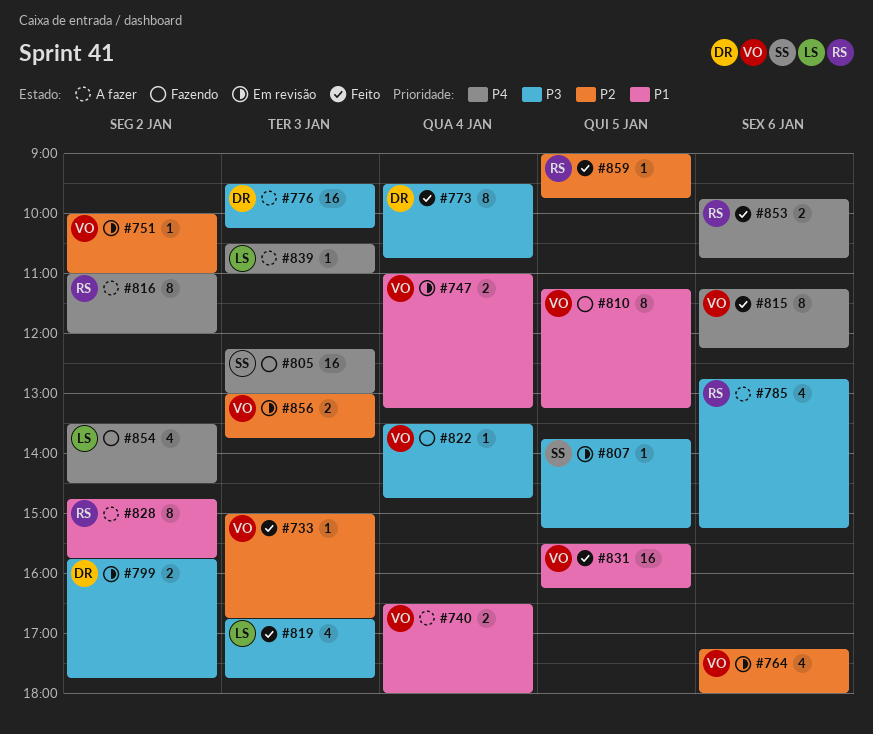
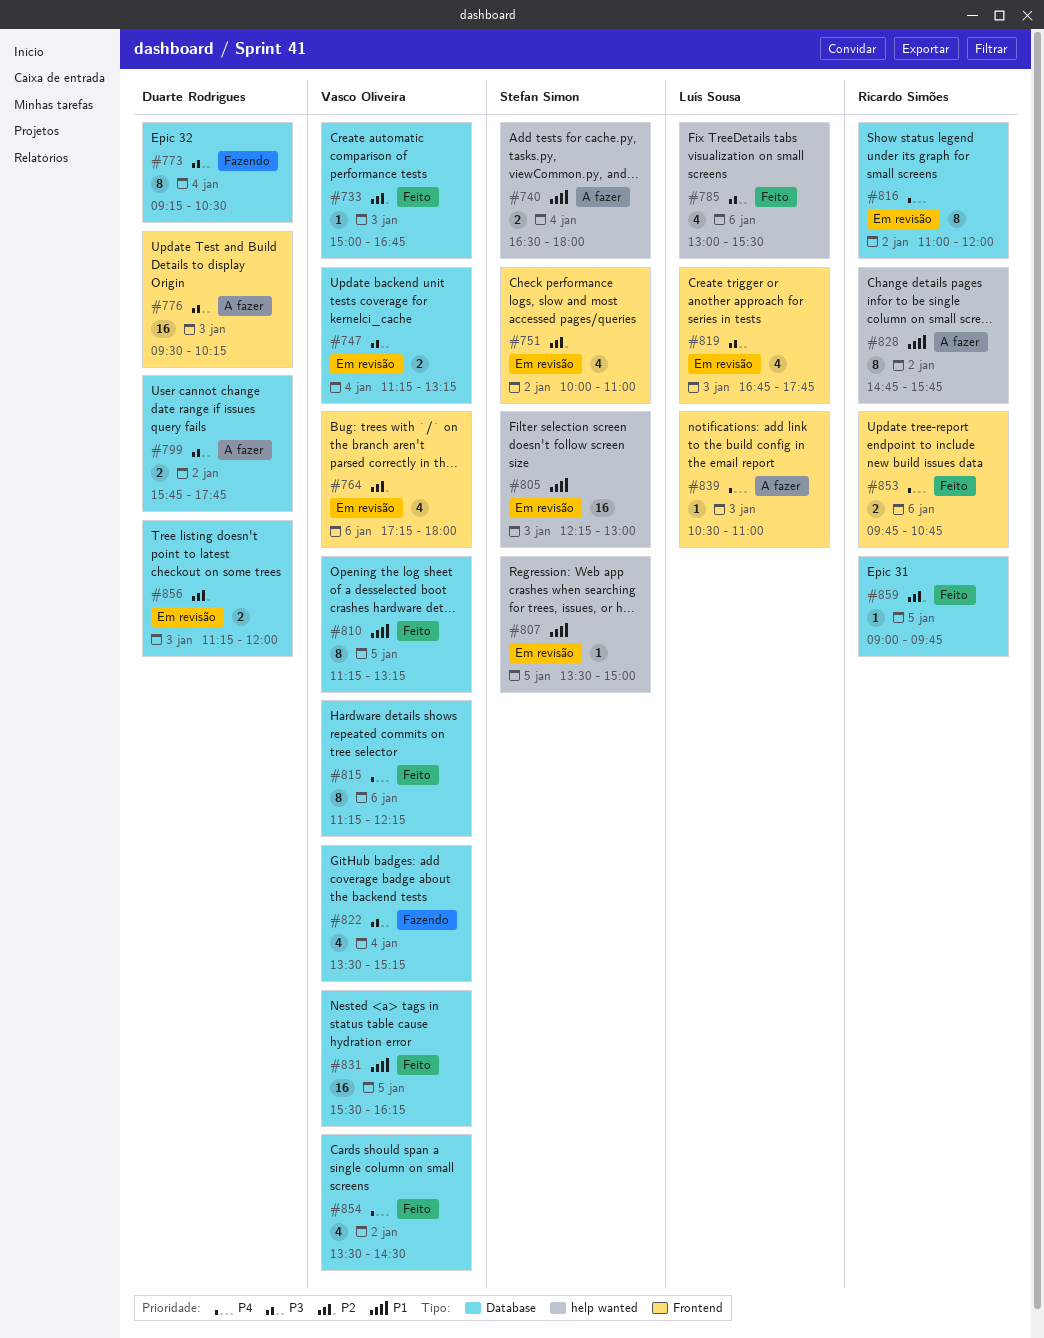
#740, owner: Vasco Oliveira -> Stefan Simon
#747, priority: P1 -> P3
#747, begins: 11:00 -> 11:15
#751, owner: Vasco Oliveira -> Stefan Simon
#751, estimate: 1 -> 4
#773, status: Feito -> Fazendo
#773, begins: 09:30 -> 09:15
#773, ends: 10:45 -> 10:30
#785, status: A fazer -> Feito
#785, owner: Ricardo Simões -> Luís Sousa
#785, begins: 12:45 -> 13:00
#785, ends: 15:15 -> 15:30
#799, status: Em revisão -> A fazer
#805, status: Fazendo -> Em revisão
#805, priority: P4 -> P1
#807, priority: P3 -> P1
#807, begins: 13:45 -> 13:30
#807, ends: 15:15 -> 15:00
#810, status: Fazendo -> Feito
#816, status: A fazer -> Em revisão
#819, status: Feito -> Em revisão
#822, estimate: 1 -> 4
#822, ends: 14:45 -> 15:15
#854, status: Fazendo -> Feito
#854, owner: Luís Sousa -> Vasco Oliveira
#856, owner: Vasco Oliveira -> Duarte Rodrigues
#856, begins: 13:00 -> 11:15
#856, ends: 13:45 -> 12:00

